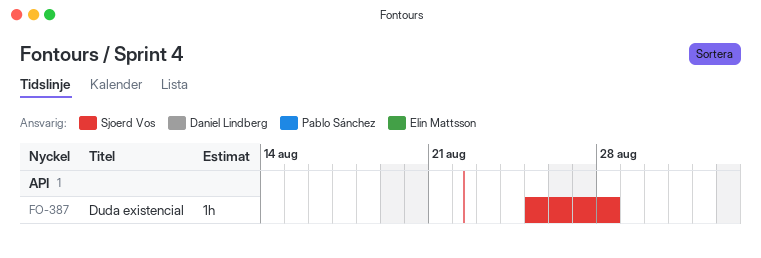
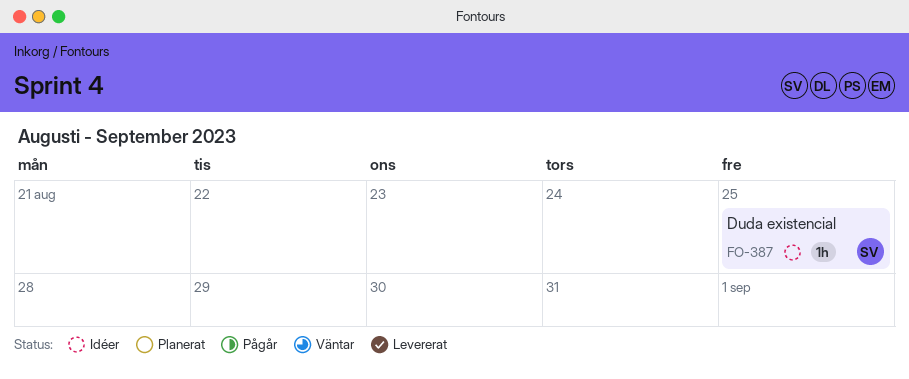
FO-387, due: Aug 28 -> Aug 25

